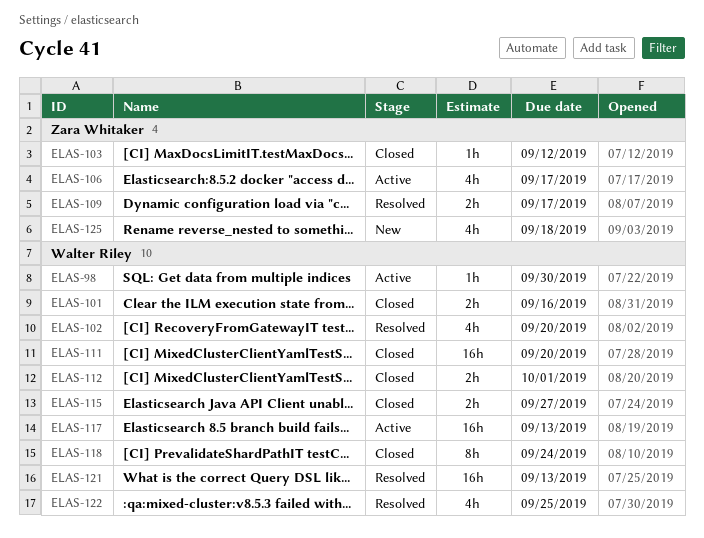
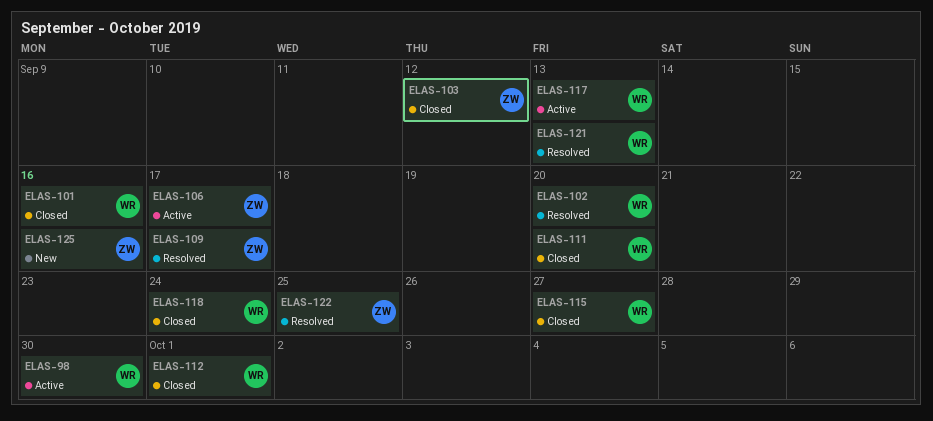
ELAS-122, owner: Walter Riley -> Zara Whitaker
ELAS-125, due: Sep 18 -> Sep 16

